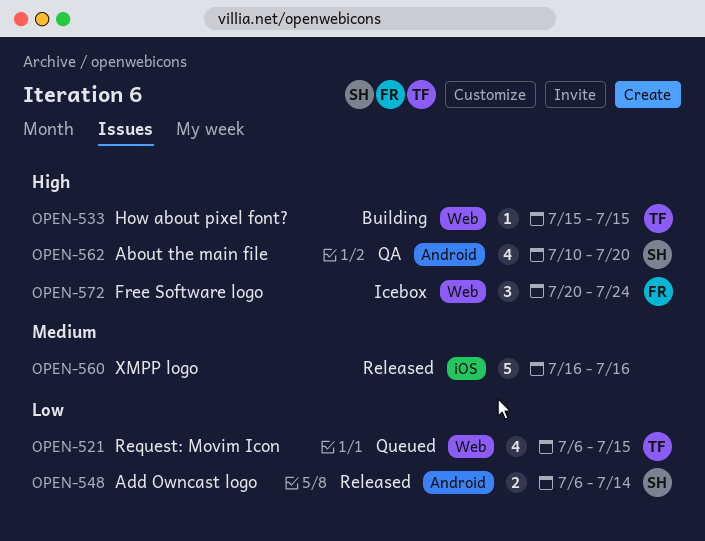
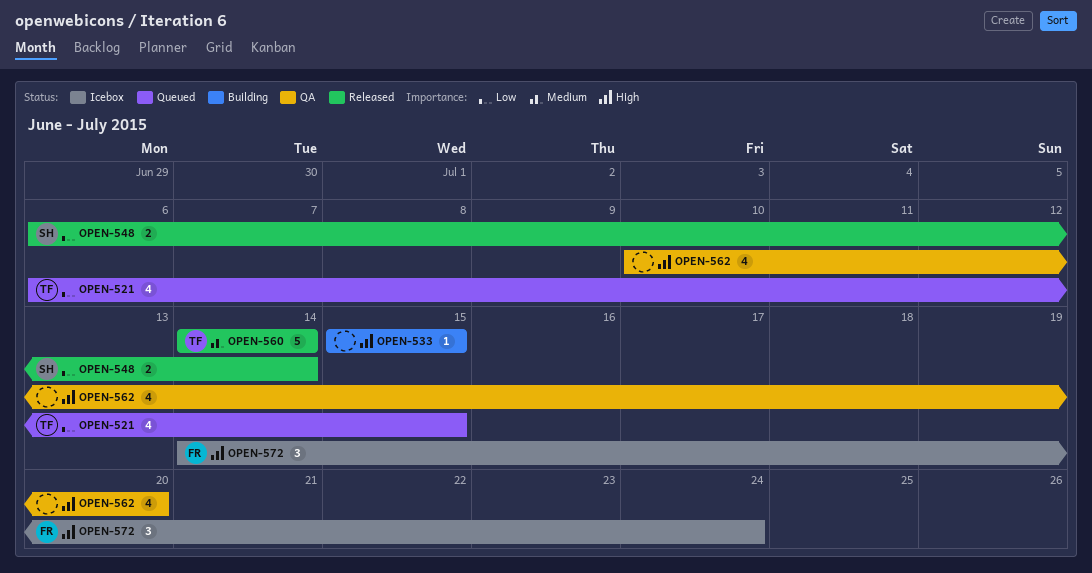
OPEN-533, owner: TF -> none
OPEN-560, owner: none -> TF
OPEN-560, start: Jul 16 -> Jul 14
OPEN-560, due: Jul 16 -> Jul 14
OPEN-562, owner: SH -> none
OPEN-572, start: Jul 20 -> Jul 14

